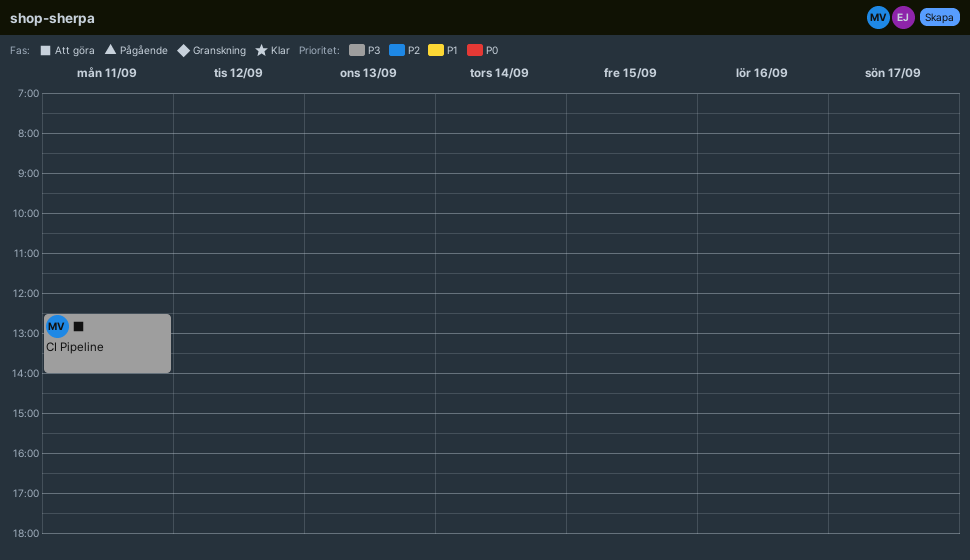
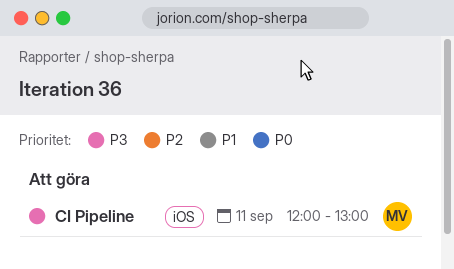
CI Pipeline, begins: 12:30 -> 12:00
CI Pipeline, ends: 14:00 -> 13:00

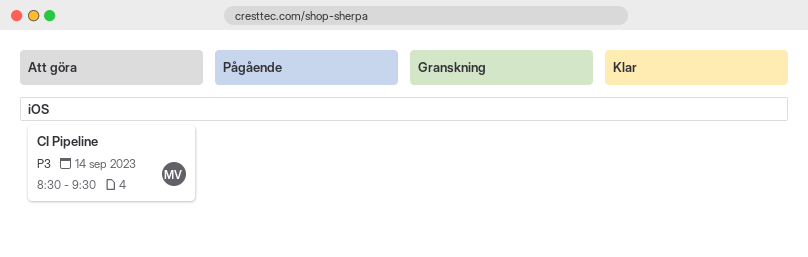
CI Pipeline, day: Sep 11 -> Sep 14
CI Pipeline, begins: 12:00 -> 08:30
CI Pipeline, ends: 13:00 -> 09:30

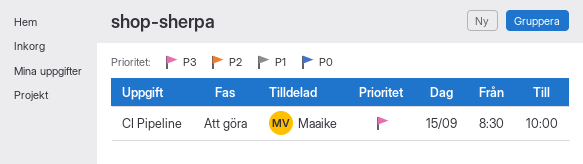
CI Pipeline, day: Sep 14 -> Sep 15
CI Pipeline, ends: 09:30 -> 10:00

